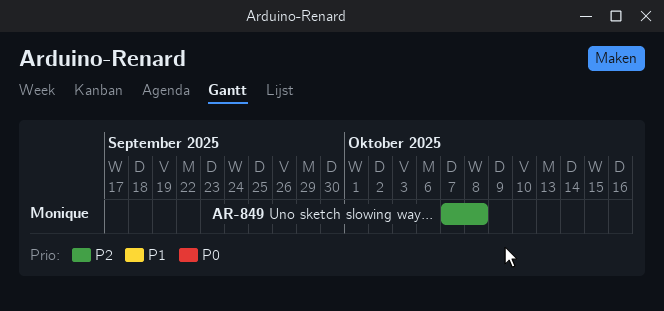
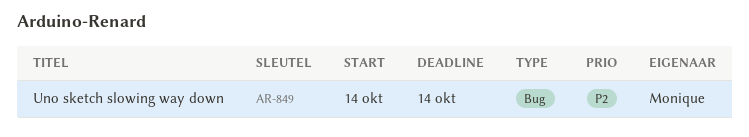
AR-849, start: Oct 7 -> Oct 14
AR-849, due: Oct 8 -> Oct 14

